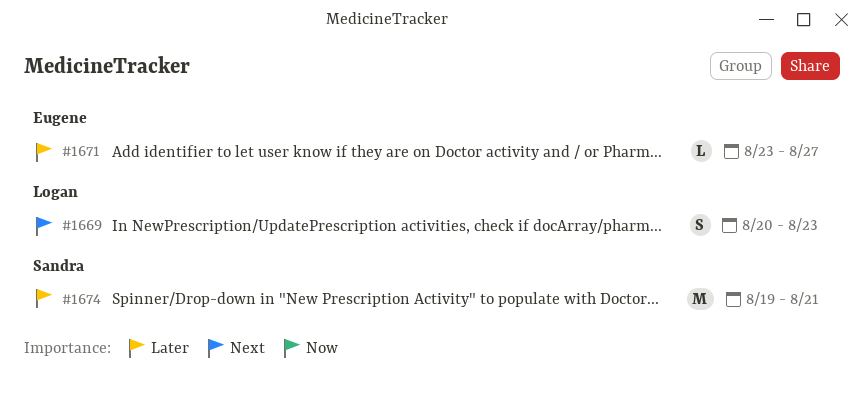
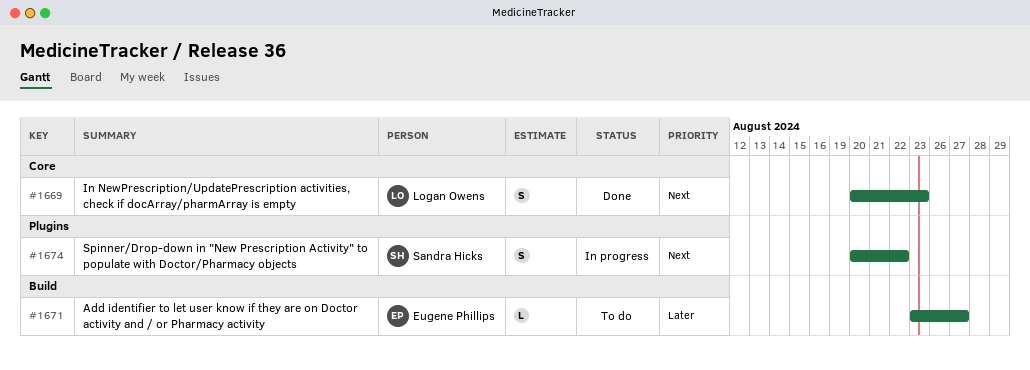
#1674, priority: Later -> Next
#1674, estimate: M -> S
#1674, start: Aug 19 -> Aug 20
#1674, due: Aug 21 -> Aug 22

